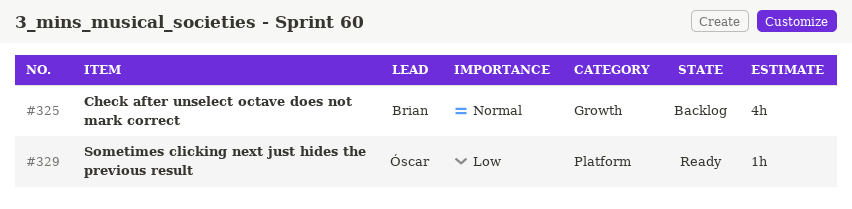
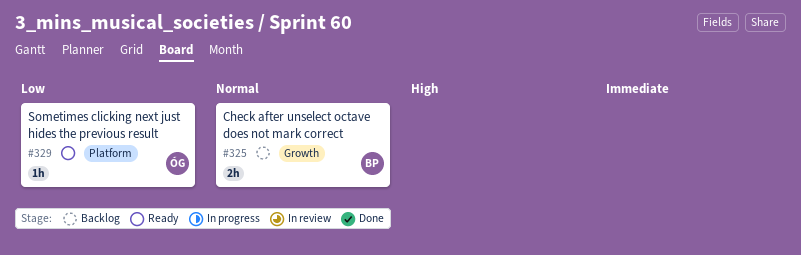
#325, estimate: 4h -> 2h

